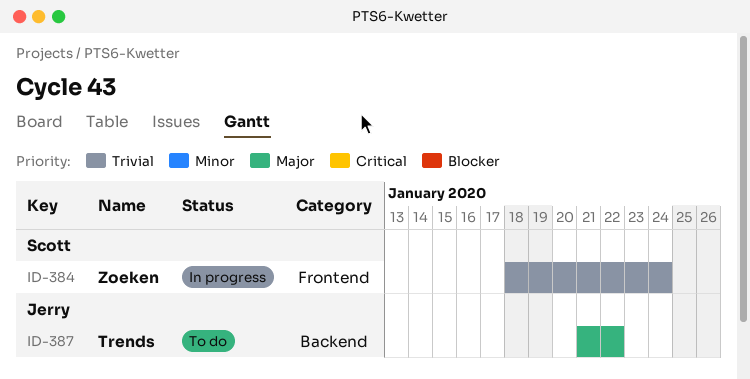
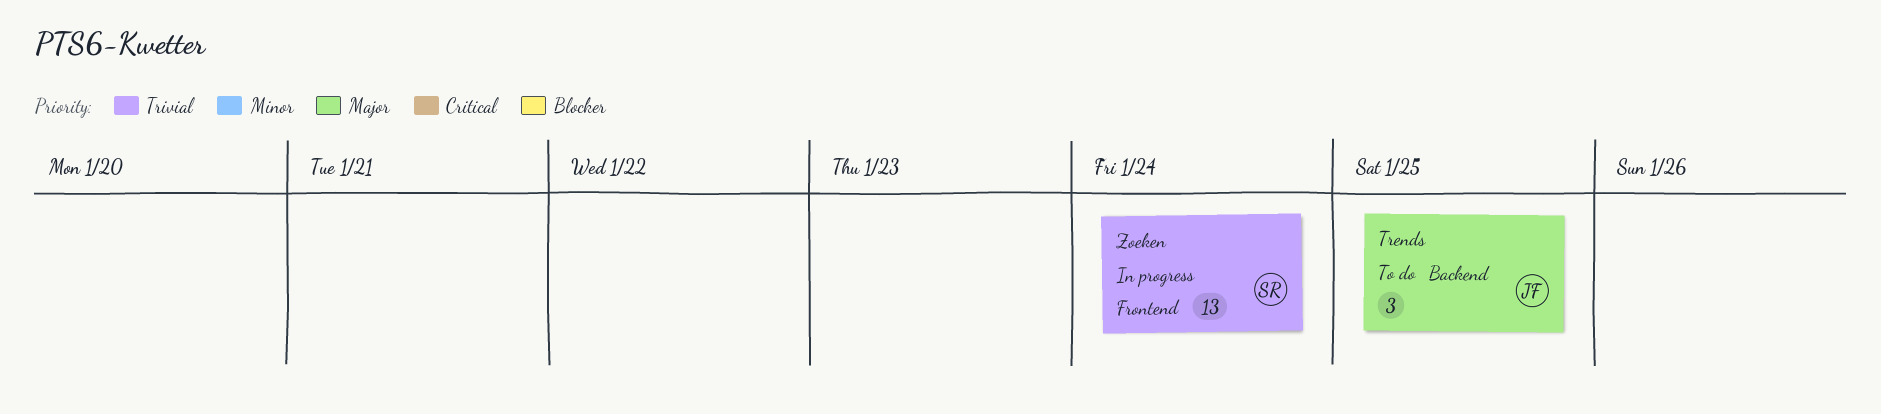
Trends, due: Jan 22 -> Jan 25

